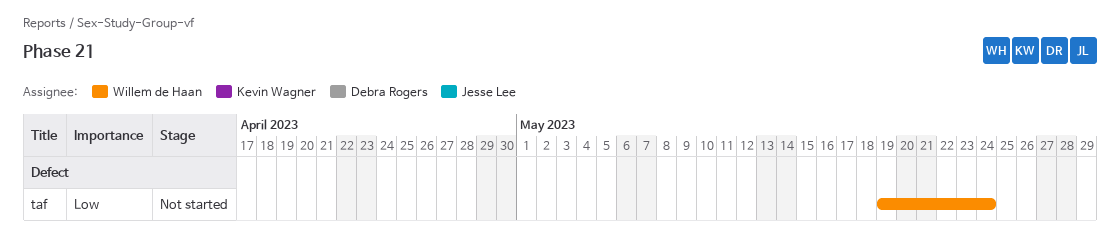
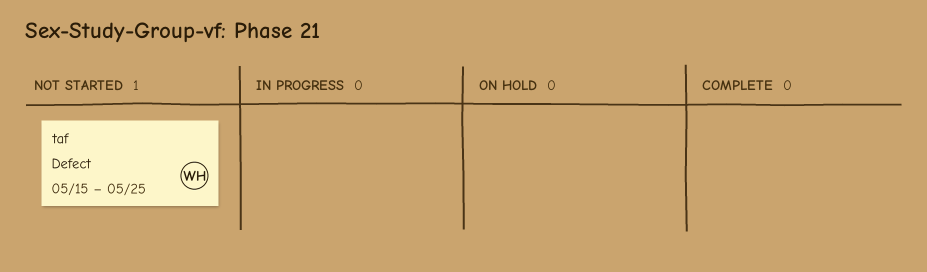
taf, start: May 19 -> May 15
taf, due: May 24 -> May 25

